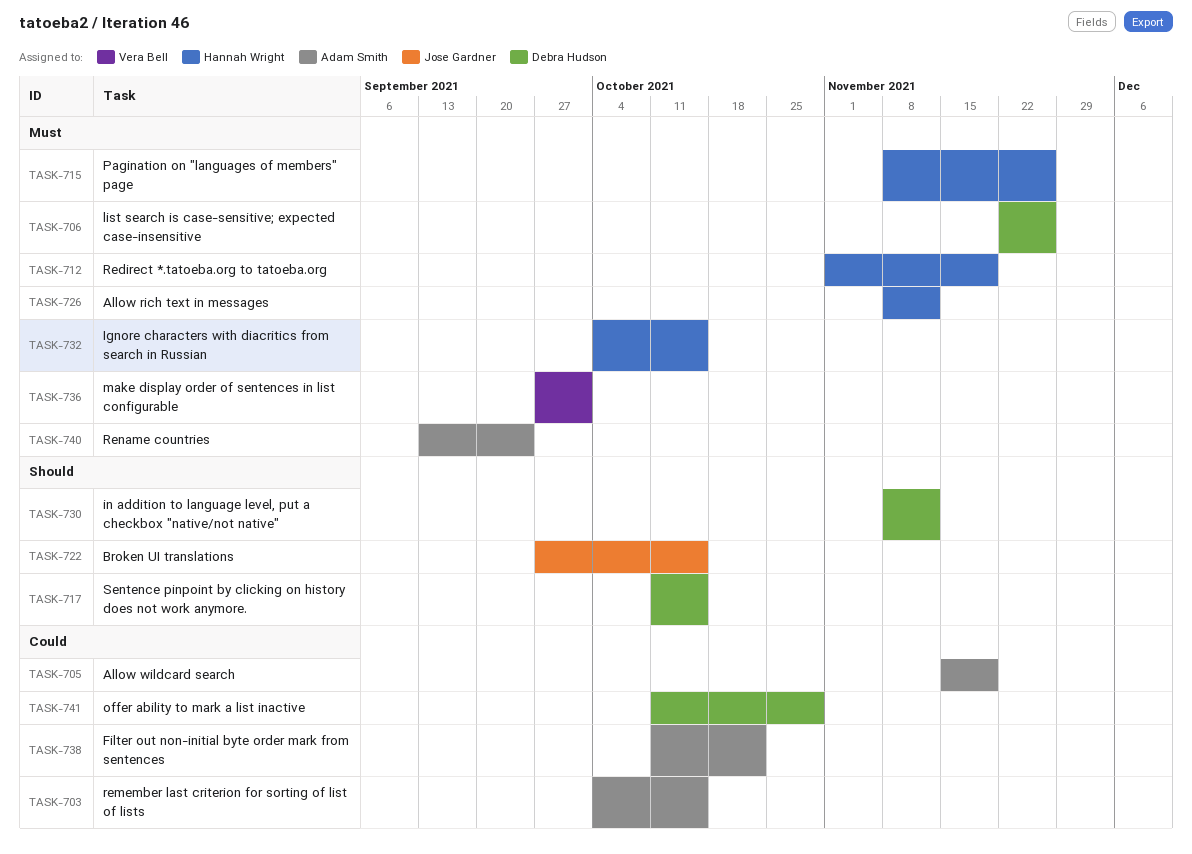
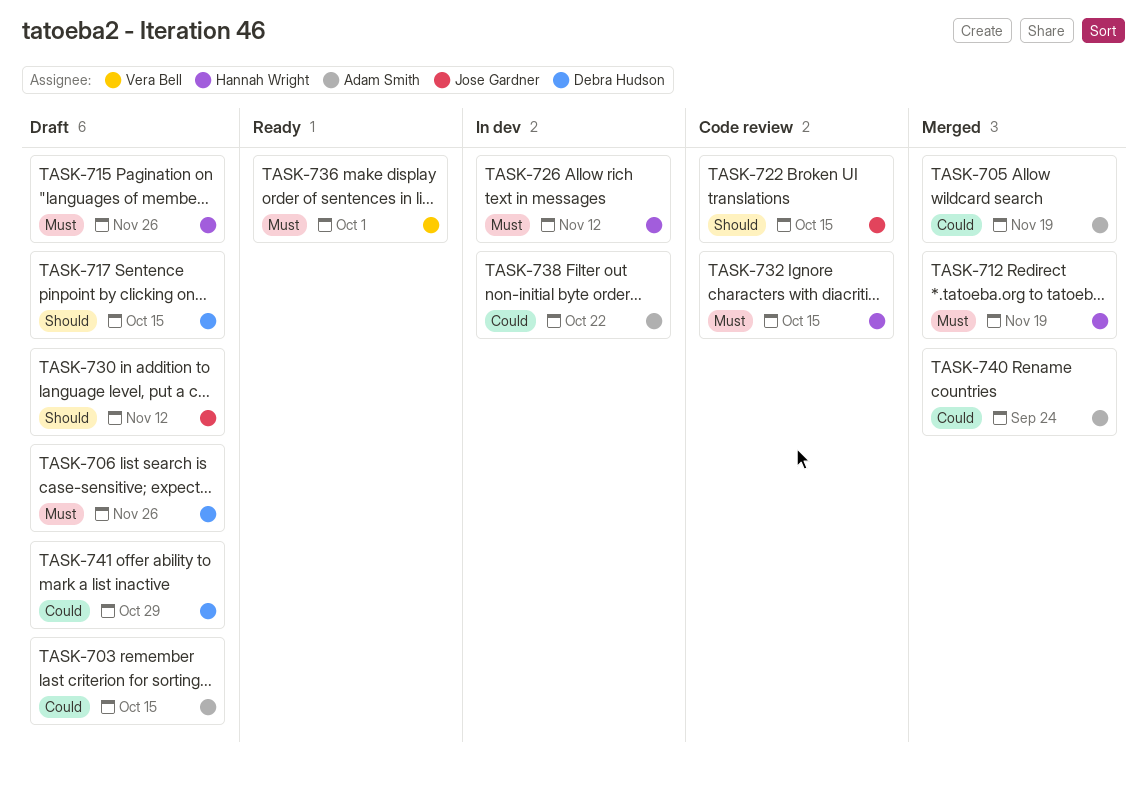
TASK-730, owner: Debra Hudson -> Jose Gardner
TASK-740, priority: Must -> Could

